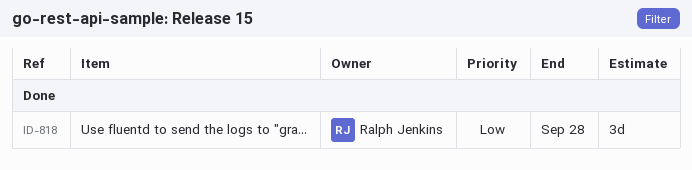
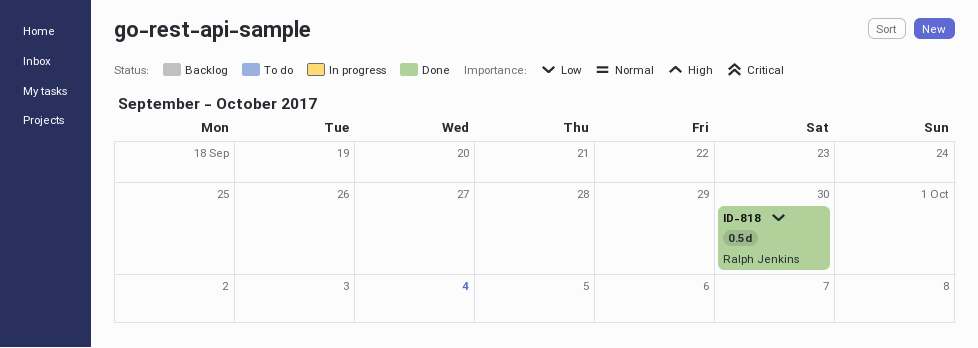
ID-818, estimate: 3d -> 0.5d
ID-818, due: Sep 28 -> Sep 30

